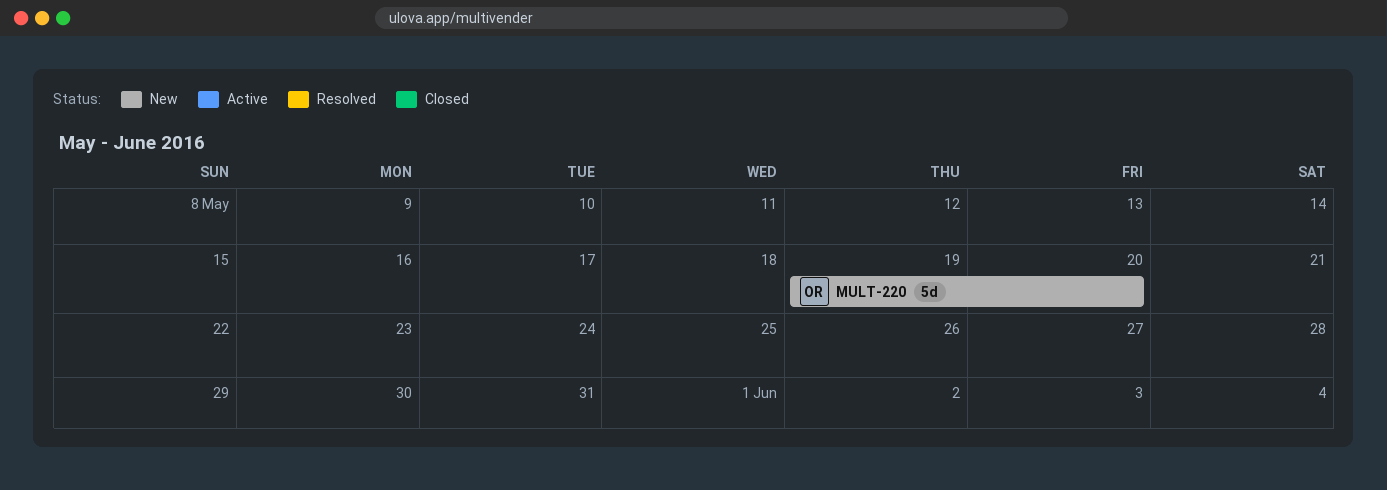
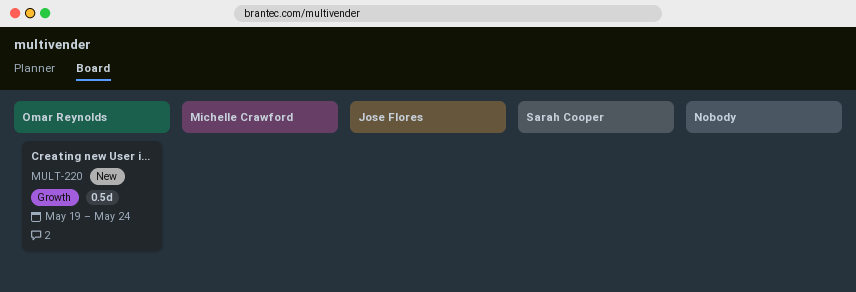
MULT-220, estimate: 5d -> 0.5d
MULT-220, due: May 20 -> May 24

